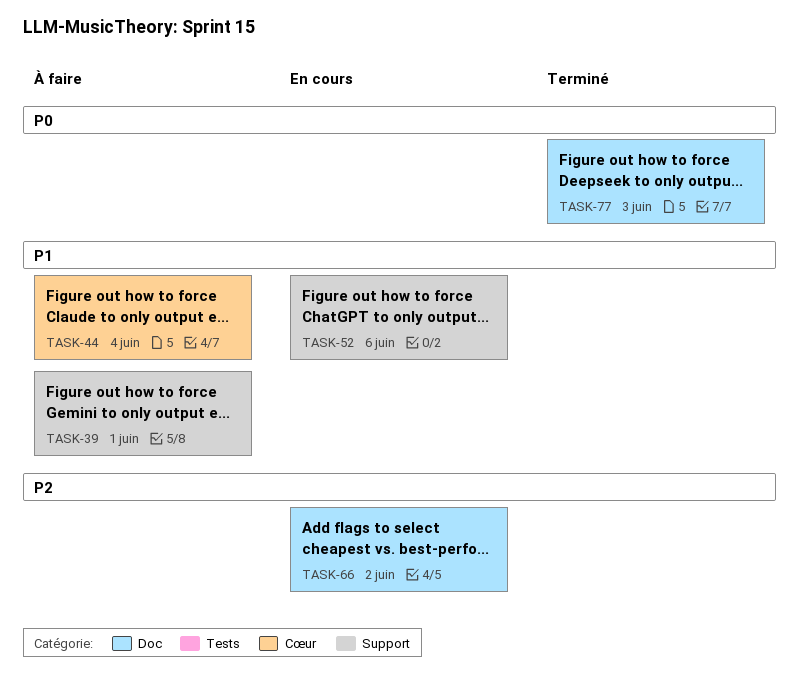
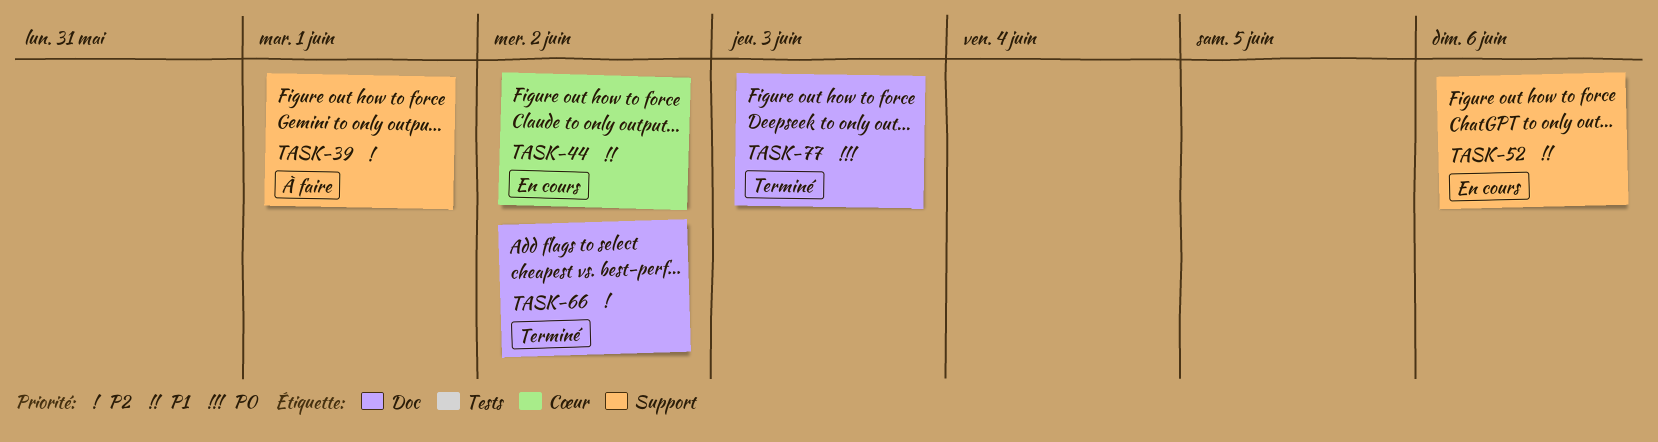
TASK-39, priority: P1 -> P2
TASK-44, status: À faire -> En cours
TASK-44, due: Jun 4 -> Jun 2
TASK-66, status: En cours -> Terminé

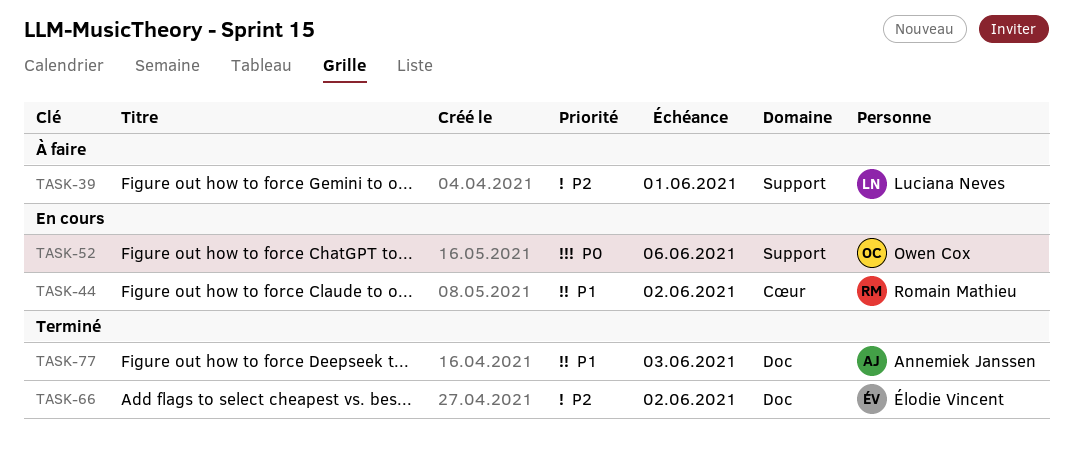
TASK-52, priority: P1 -> P0
TASK-77, priority: P0 -> P1

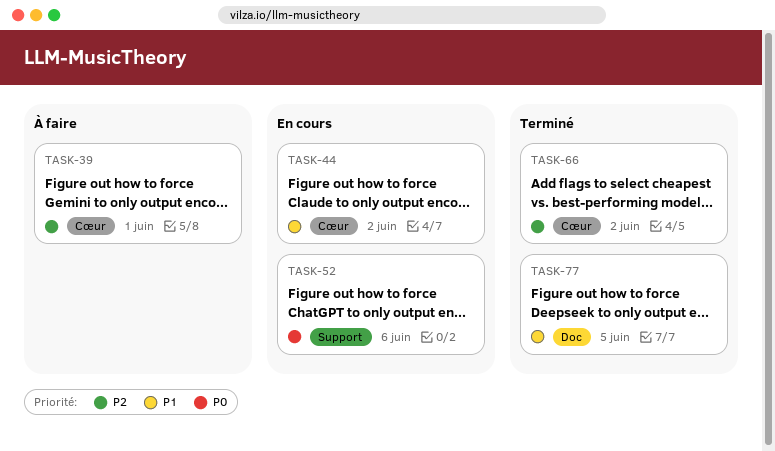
TASK-39, label: Support -> Cœur
TASK-66, label: Doc -> Cœur
TASK-77, due: Jun 3 -> Jun 5

